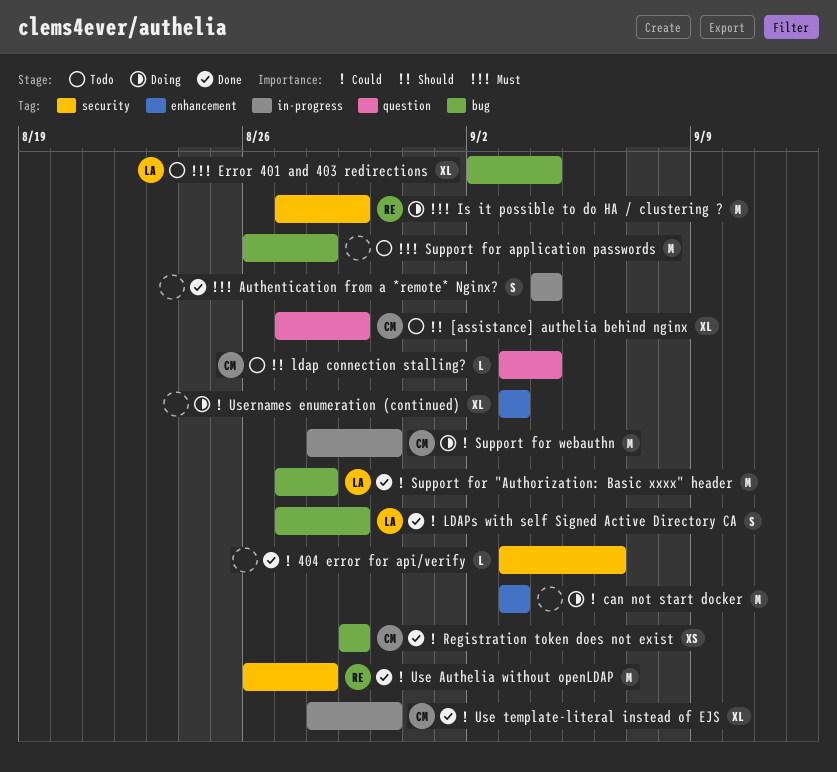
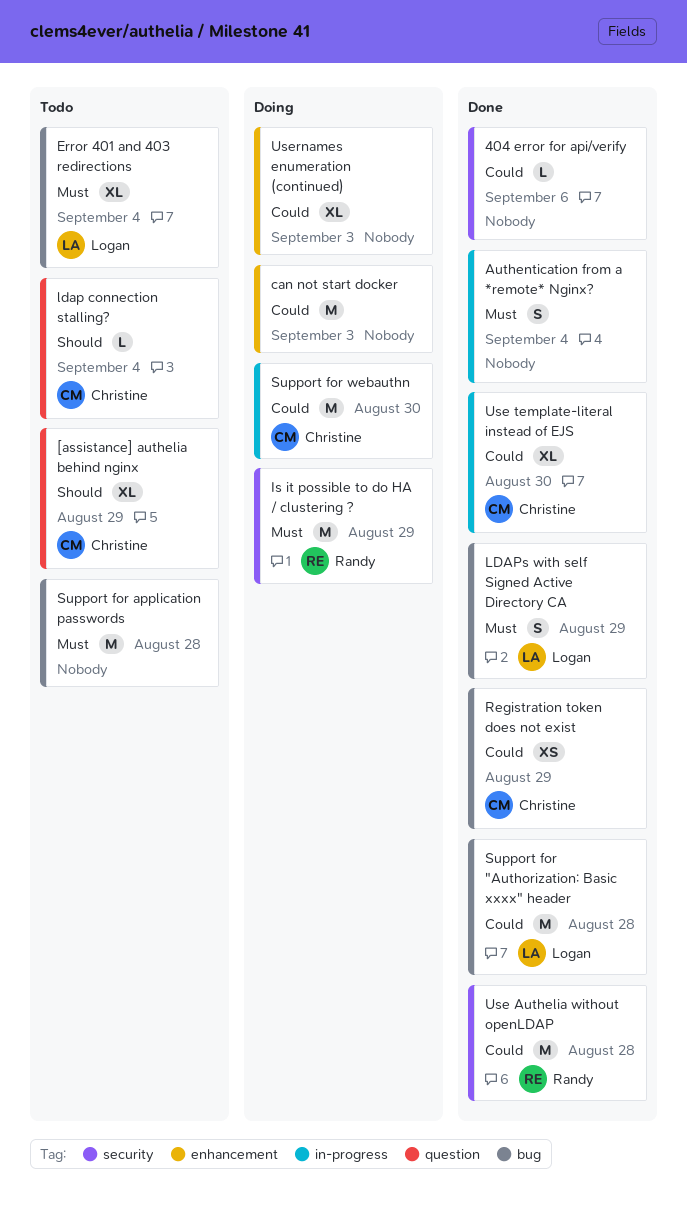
LDAPs with self Signed Active Directory CA, priority: Could -> Must

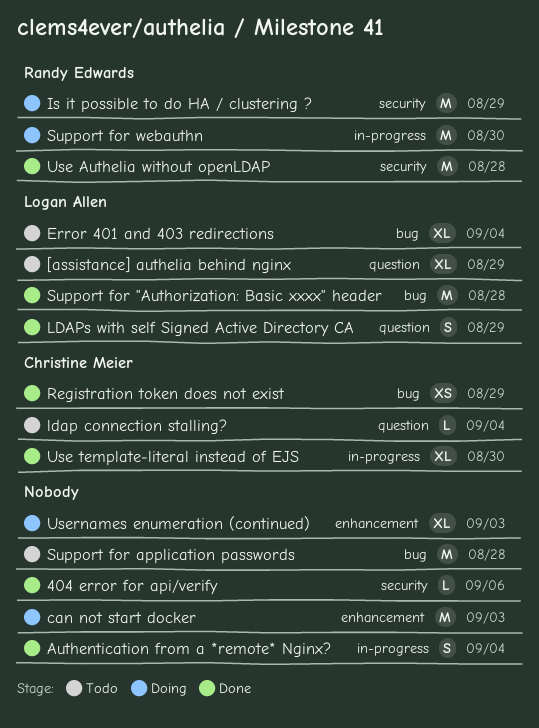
[assistance] authelia behind nginx, owner: Christine Meier -> Logan Allen
LDAPs with self Signed Active Directory CA, label: bug -> question
Support for webauthn, owner: Christine Meier -> Randy Edwards

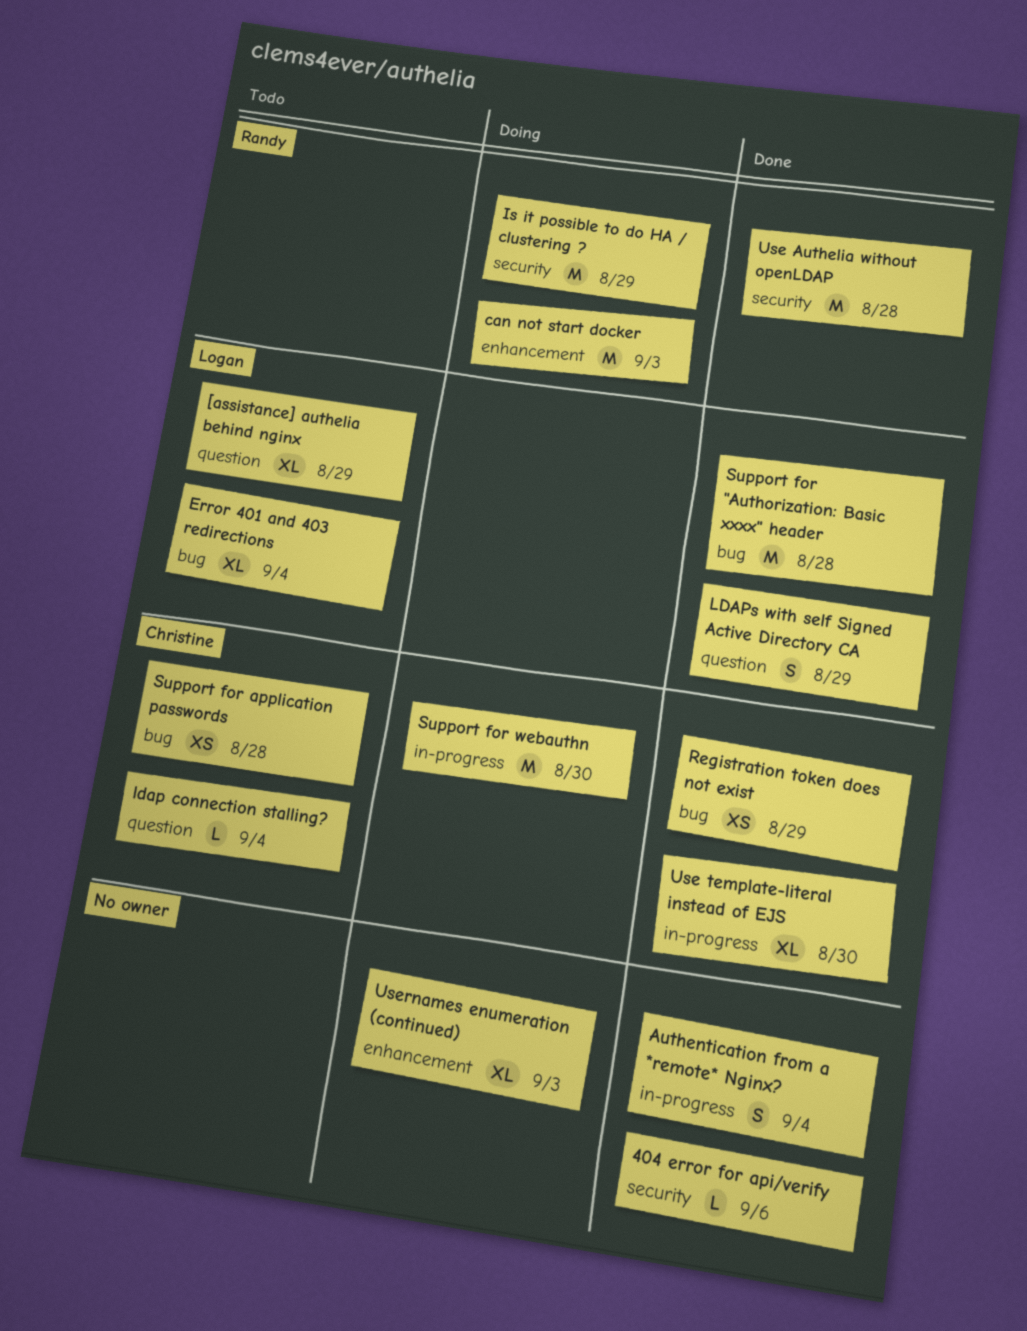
can not start docker, owner: none -> Randy Edwards
Support for application passwords, owner: none -> Christine Meier
Support for application passwords, estimate: M -> XS
Support for webauthn, owner: Randy Edwards -> Christine Meier

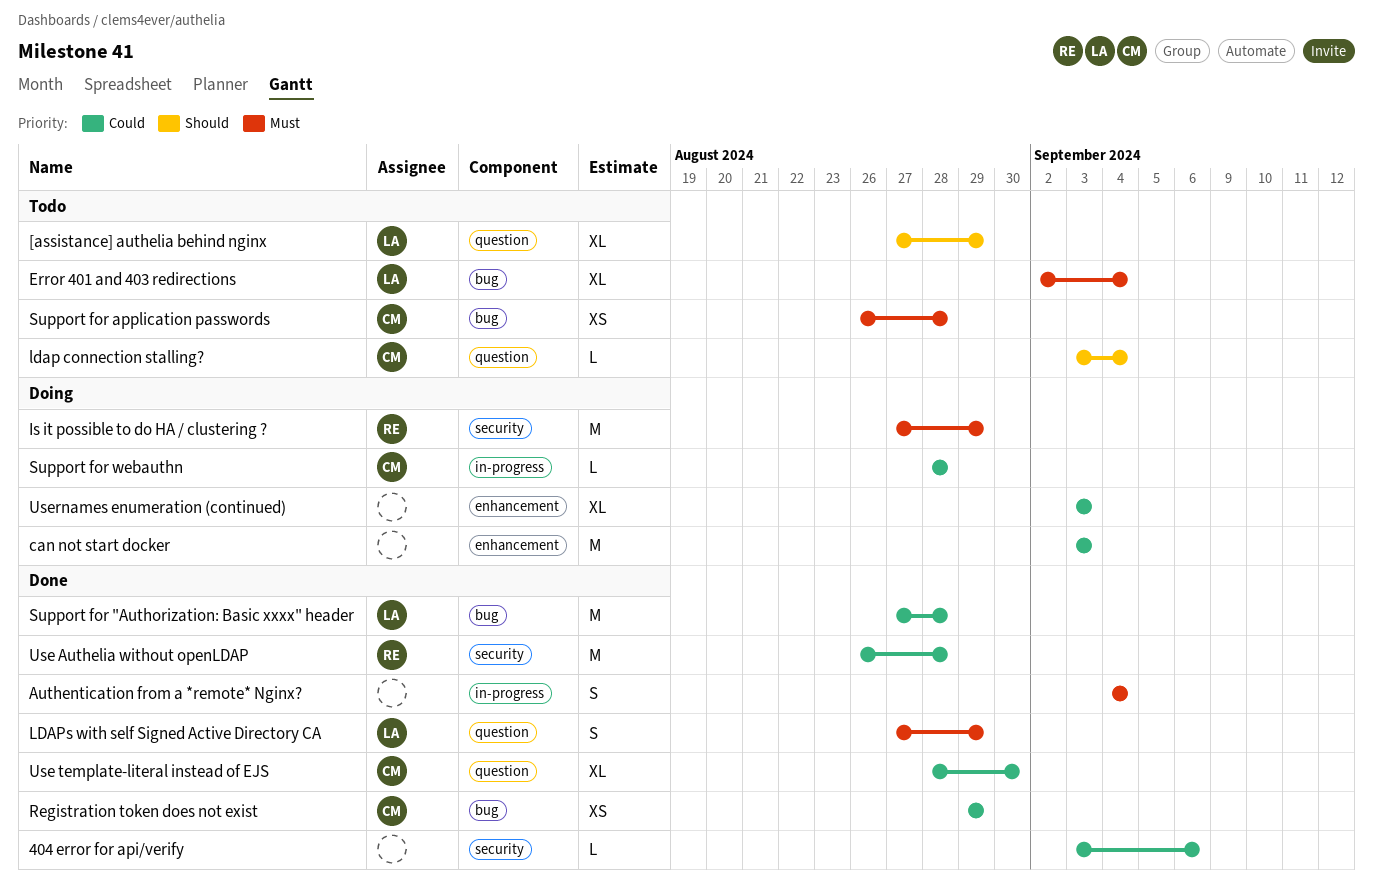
can not start docker, owner: Randy -> none
Support for webauthn, estimate: M -> L
Support for webauthn, due: Aug 30 -> Aug 28
Use template-literal instead of EJS, label: in-progress -> question

